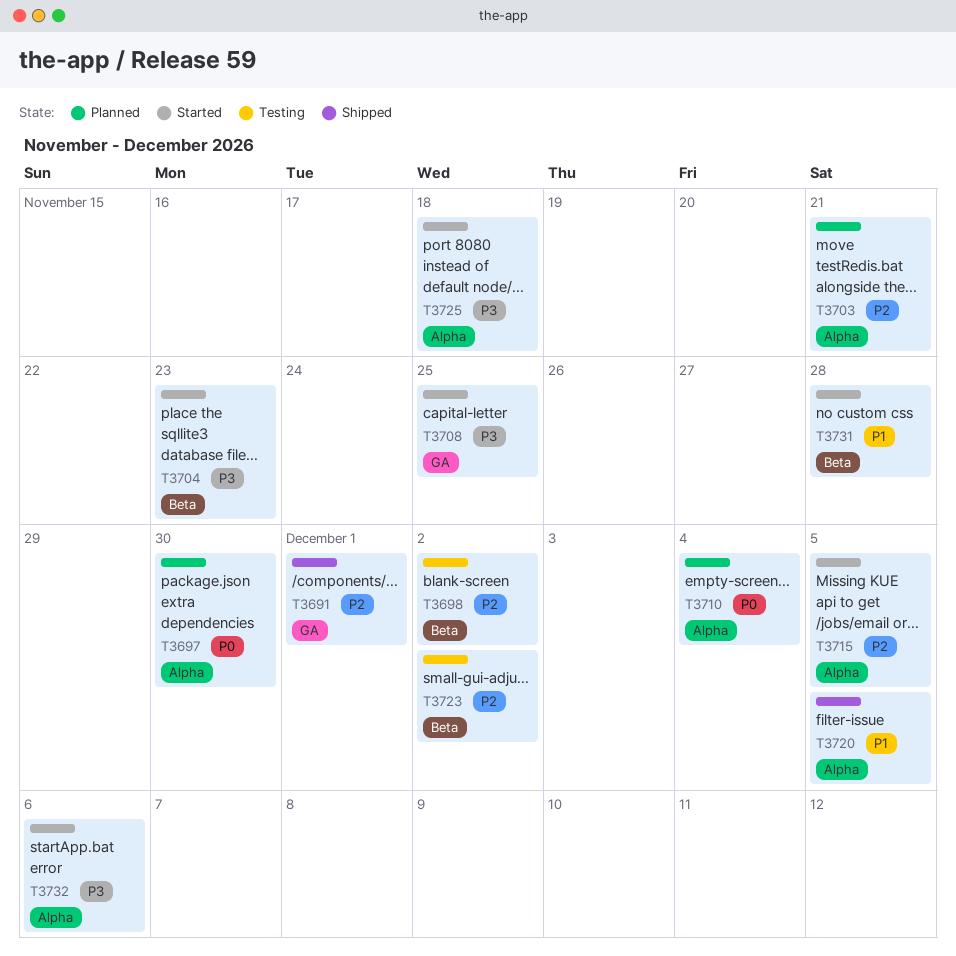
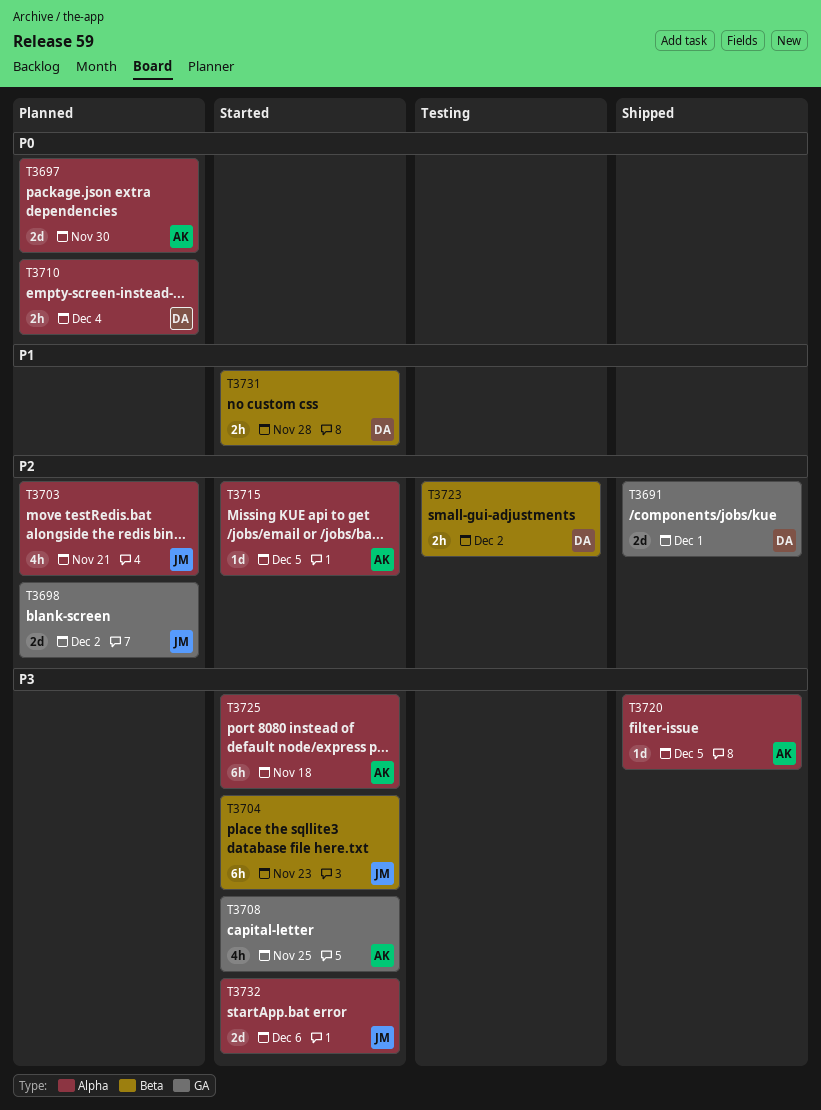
T3698, status: Testing -> Planned
T3698, label: Beta -> GA
T3720, priority: P1 -> P3

